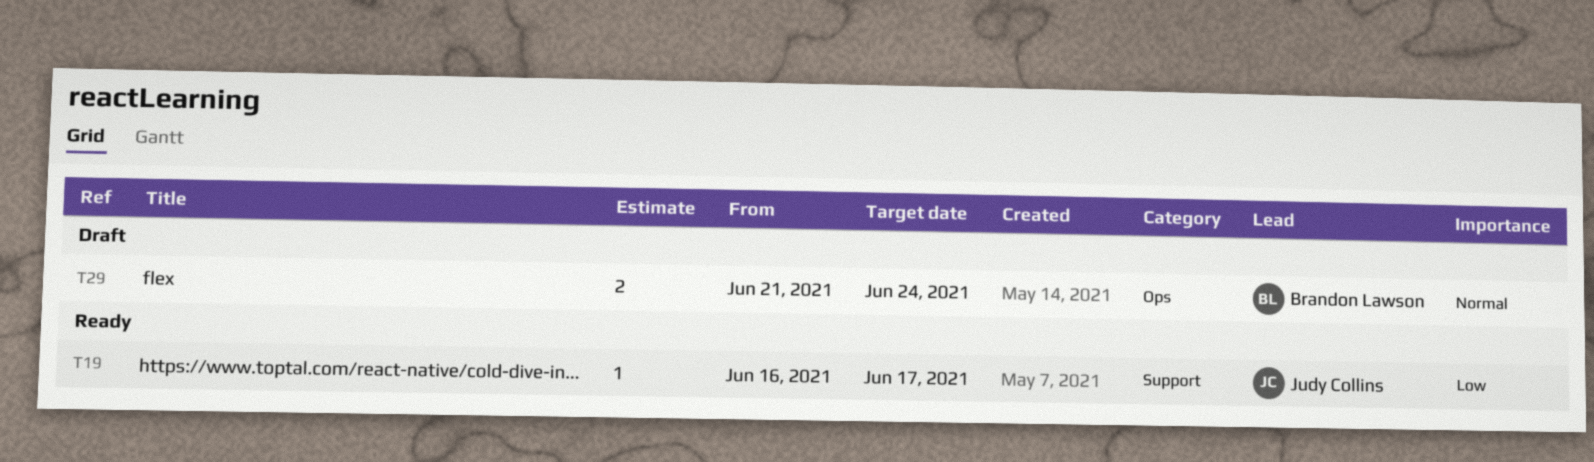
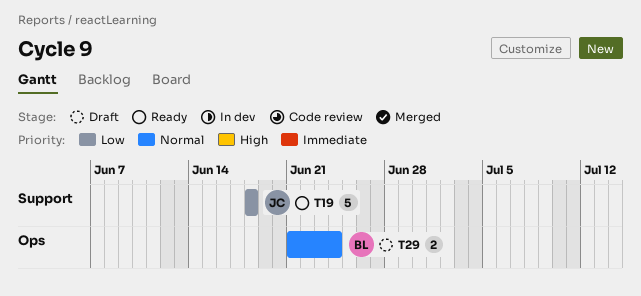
T19, estimate: 1 -> 5
T19, start: Jun 16 -> Jun 18
T19, due: Jun 17 -> Jun 18

